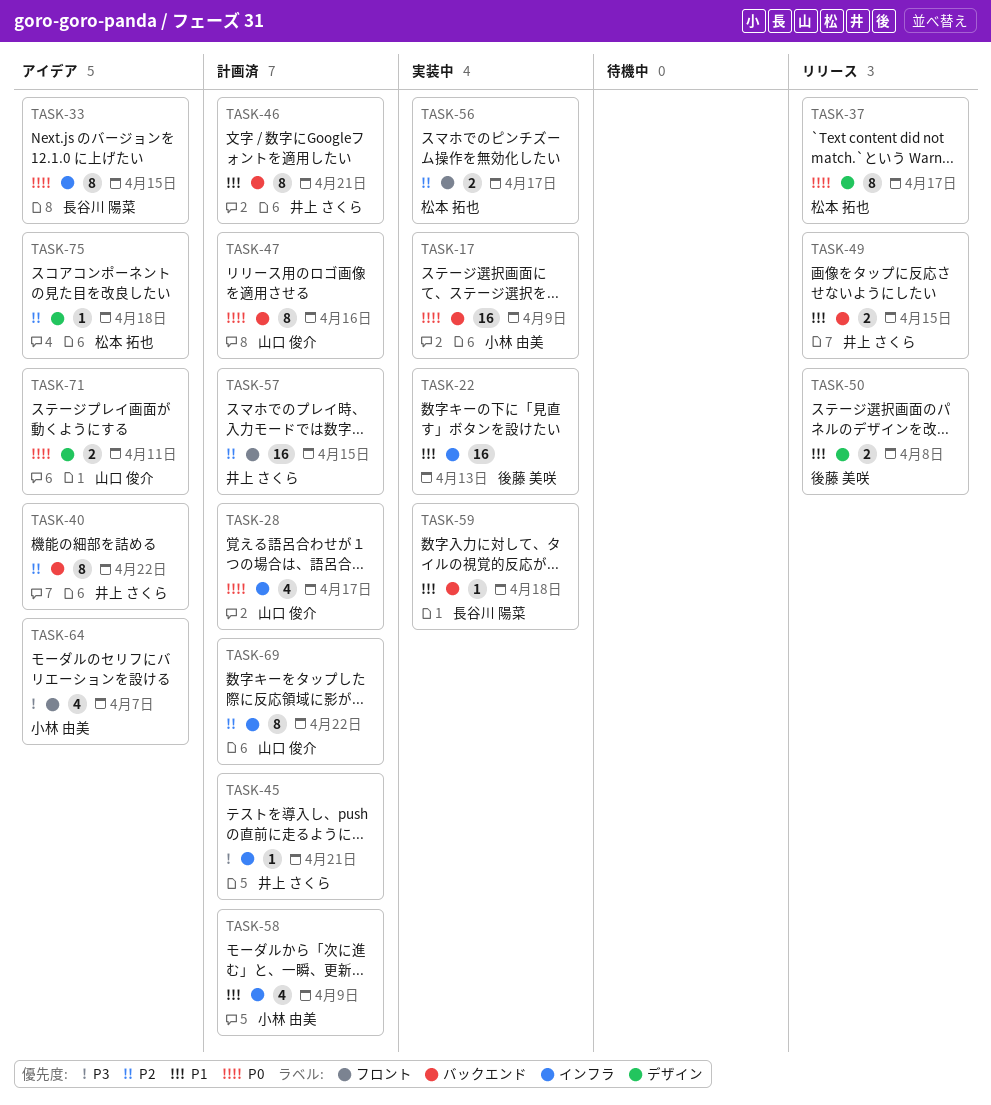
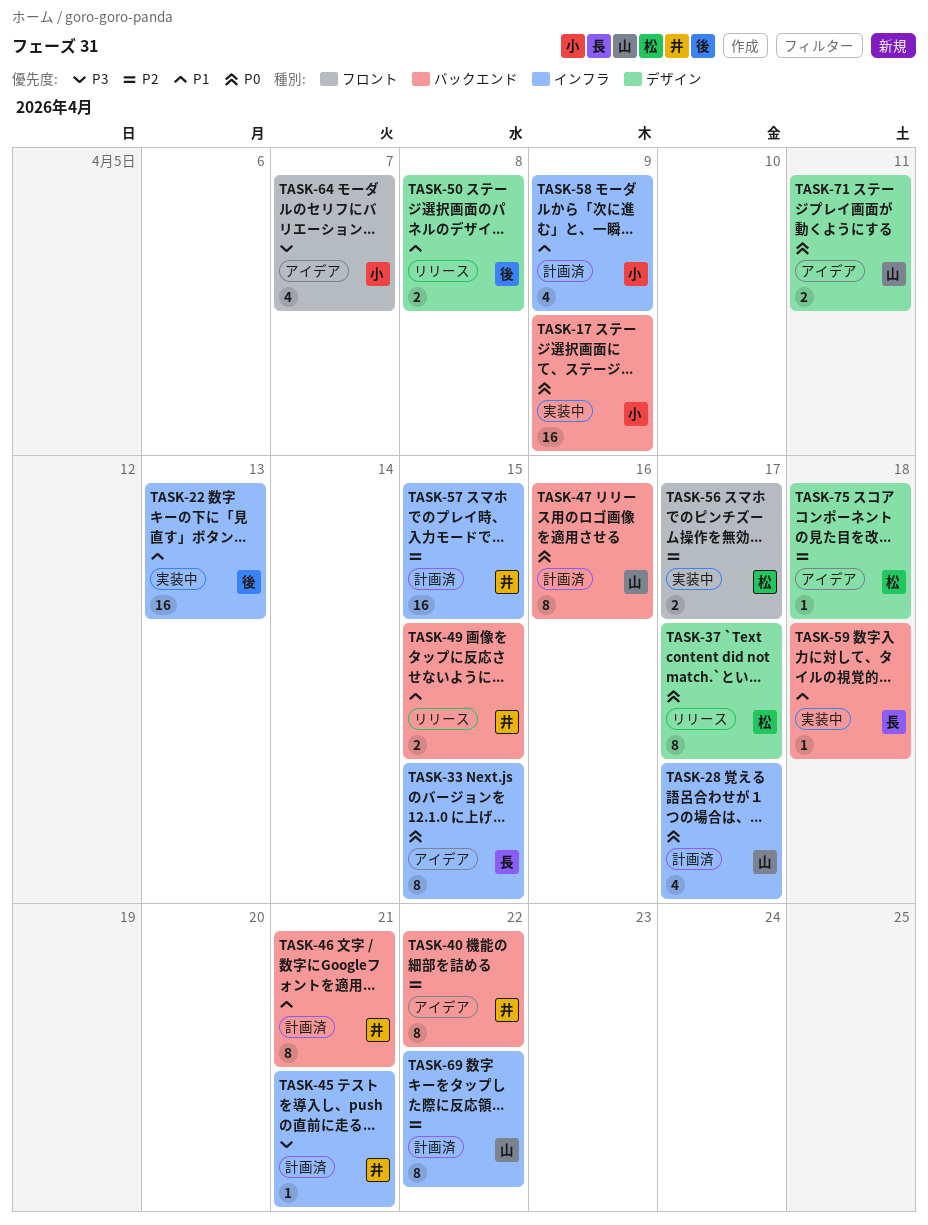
TASK-57, label: フロント -> インフラ

